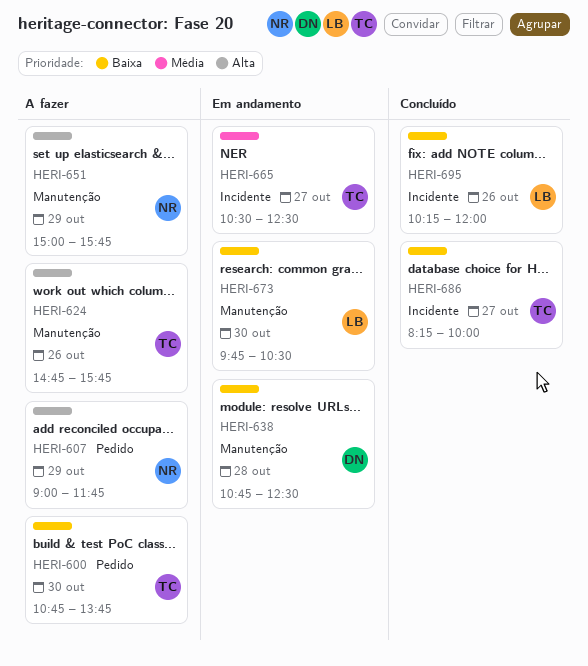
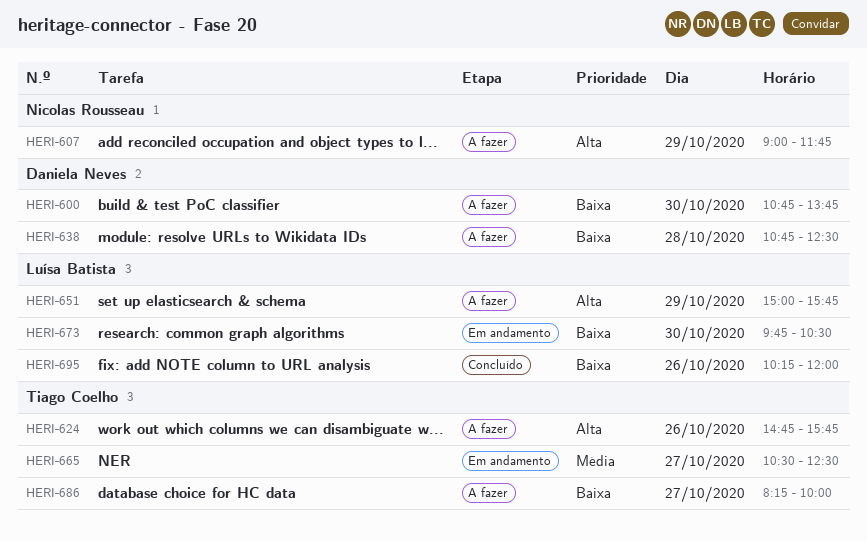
HERI-600, owner: Tiago Coelho -> Daniela Neves
HERI-638, status: Em andamento -> A fazer
HERI-651, owner: Nicolas Rousseau -> Luísa Batista
HERI-686, status: Concluído -> A fazer

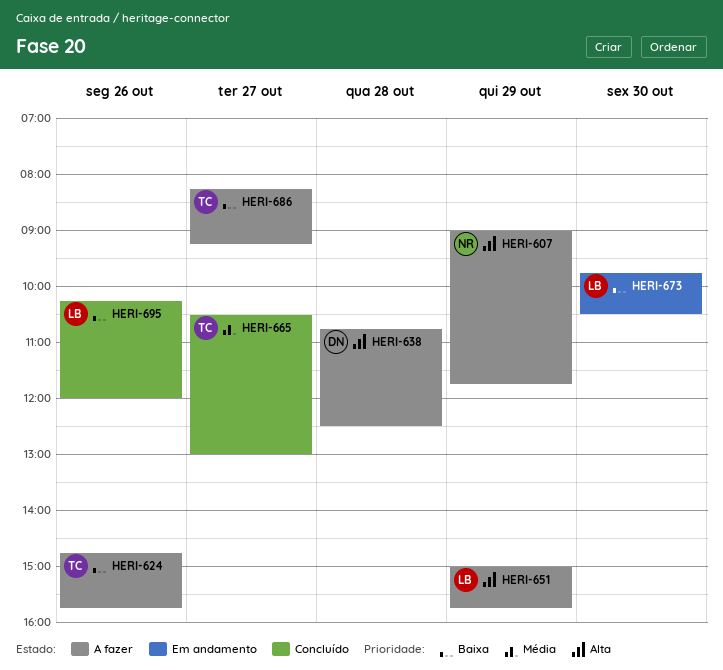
HERI-600: present -> none
HERI-624, priority: Alta -> Baixa
HERI-638, priority: Baixa -> Alta
HERI-665, status: Em andamento -> Concluído
HERI-665, ends: 12:30 -> 13:00
HERI-686, ends: 10:00 -> 09:15

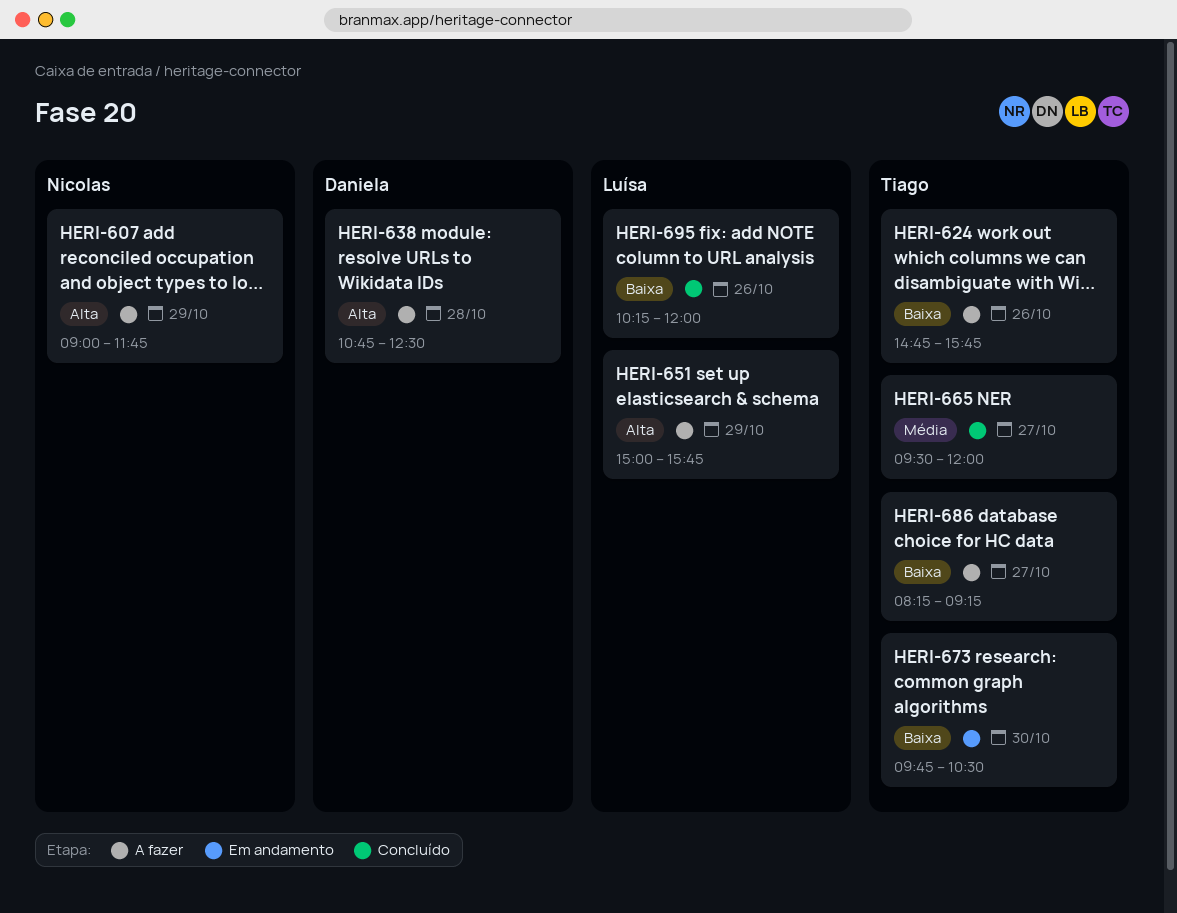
HERI-665, begins: 10:30 -> 09:30
HERI-665, ends: 13:00 -> 12:00
HERI-673, owner: Luísa -> Tiago

